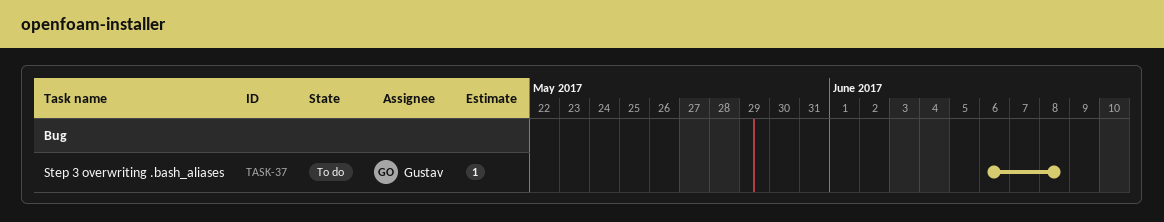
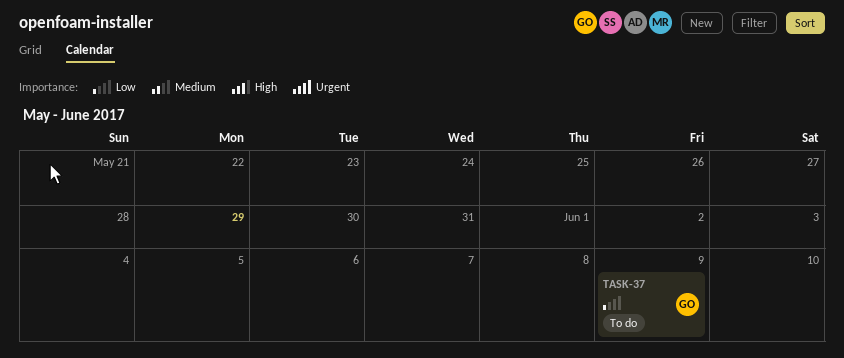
TASK-37, due: Jun 8 -> Jun 9

